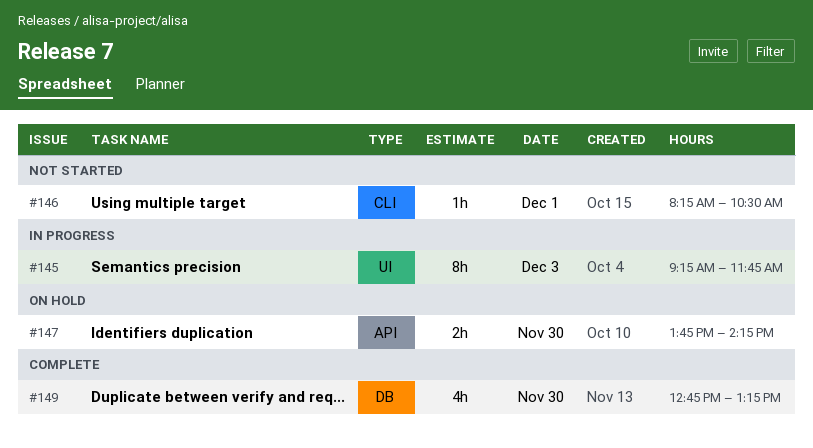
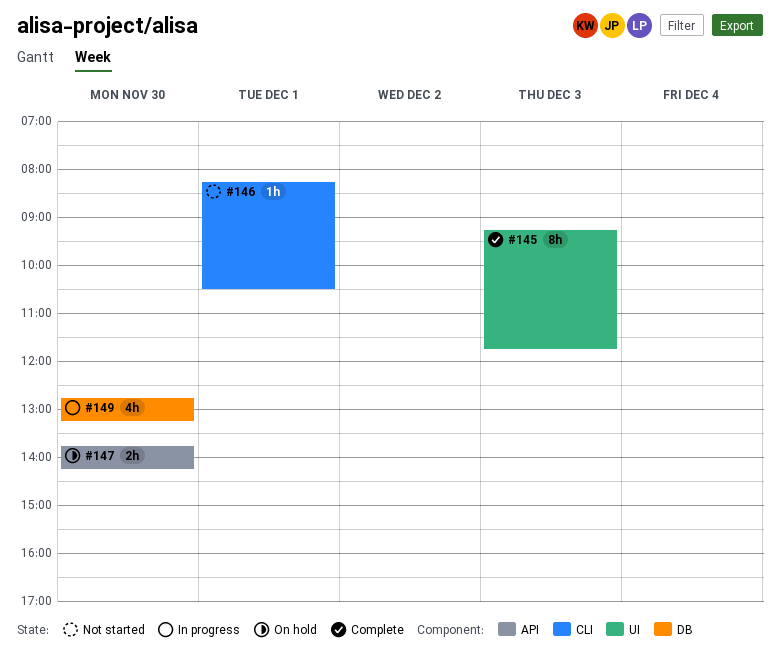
#145, status: In progress -> Complete
#149, status: Complete -> In progress

